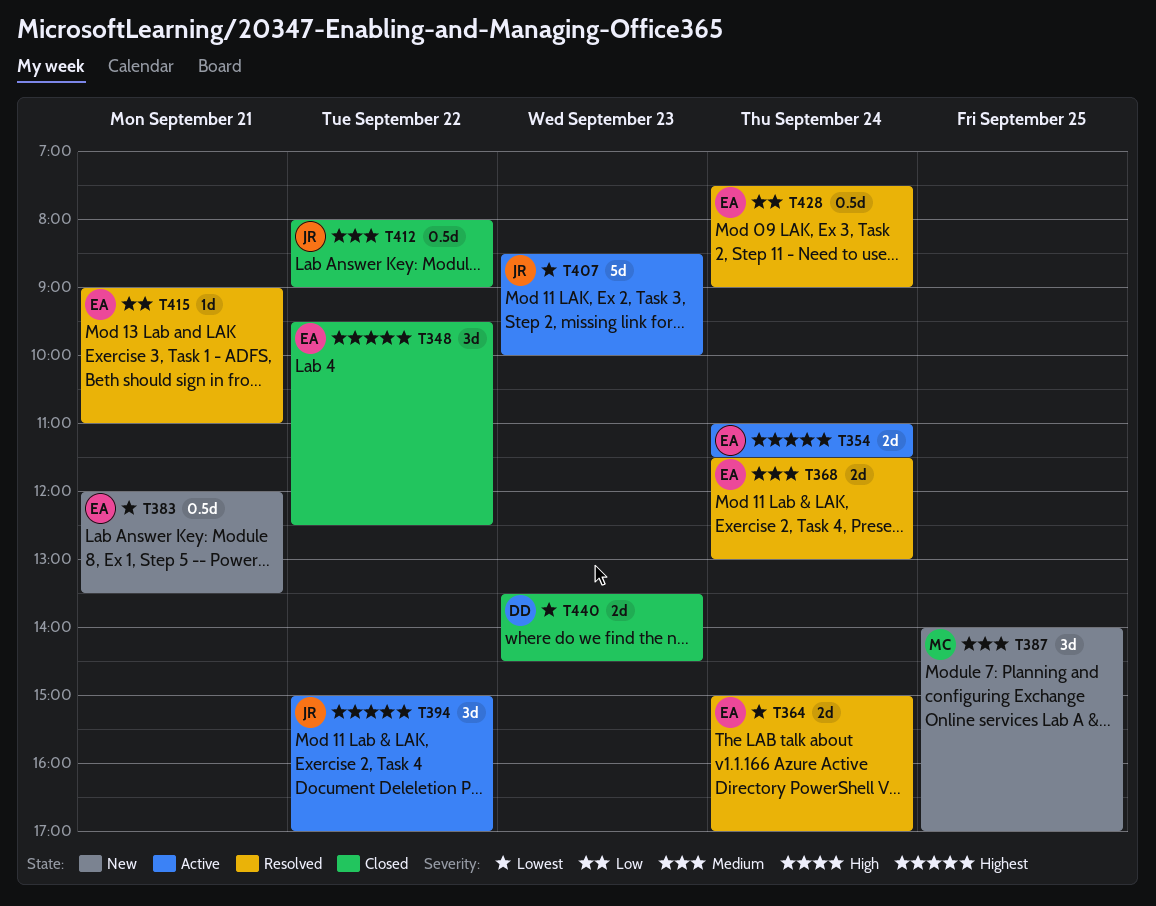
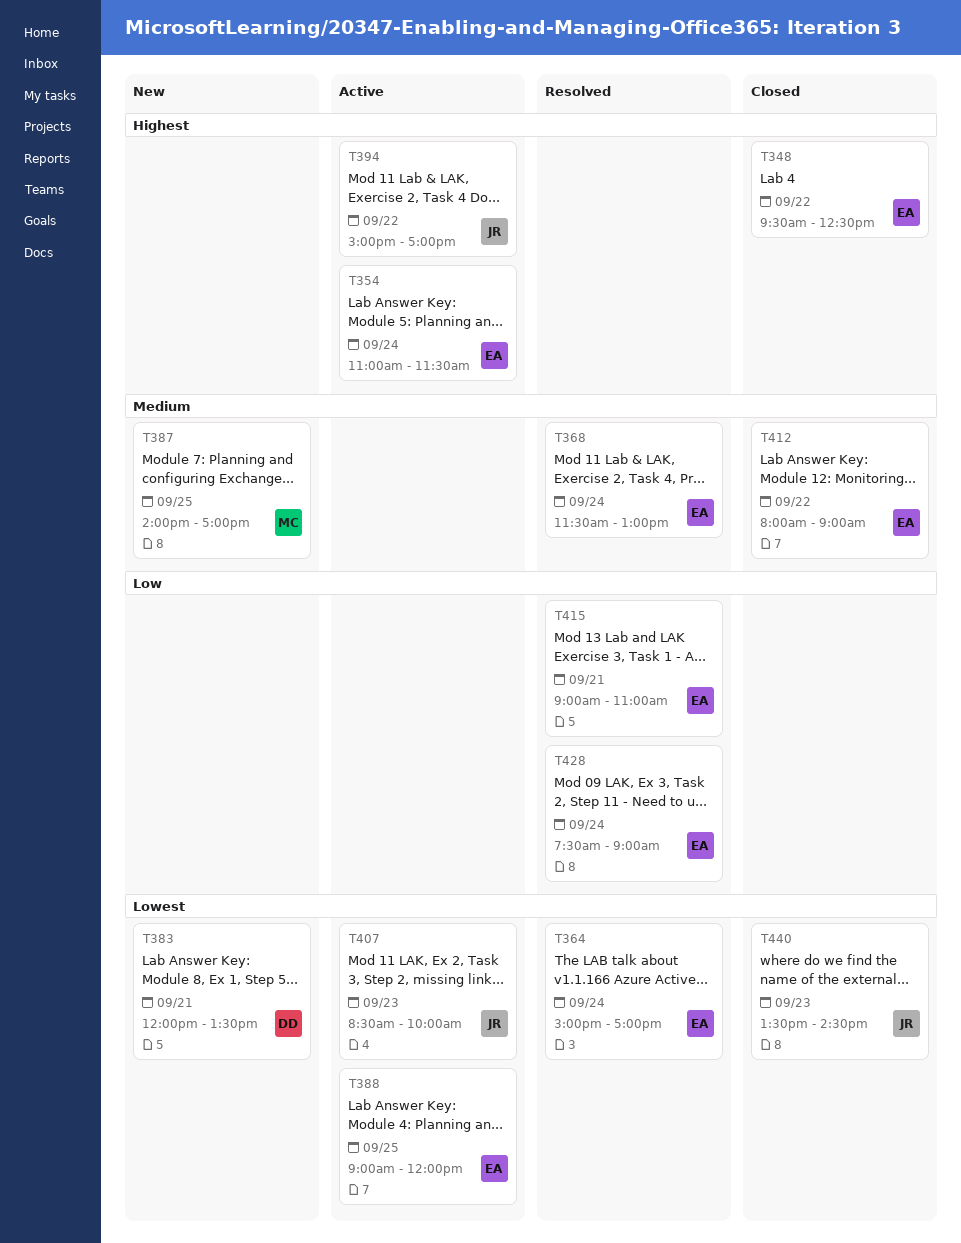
T383, owner: EA -> DD
T388: none -> present
T412, owner: JR -> EA
T440, owner: DD -> JR

